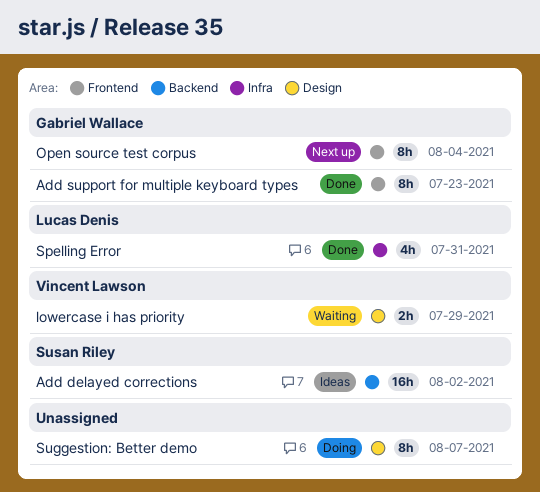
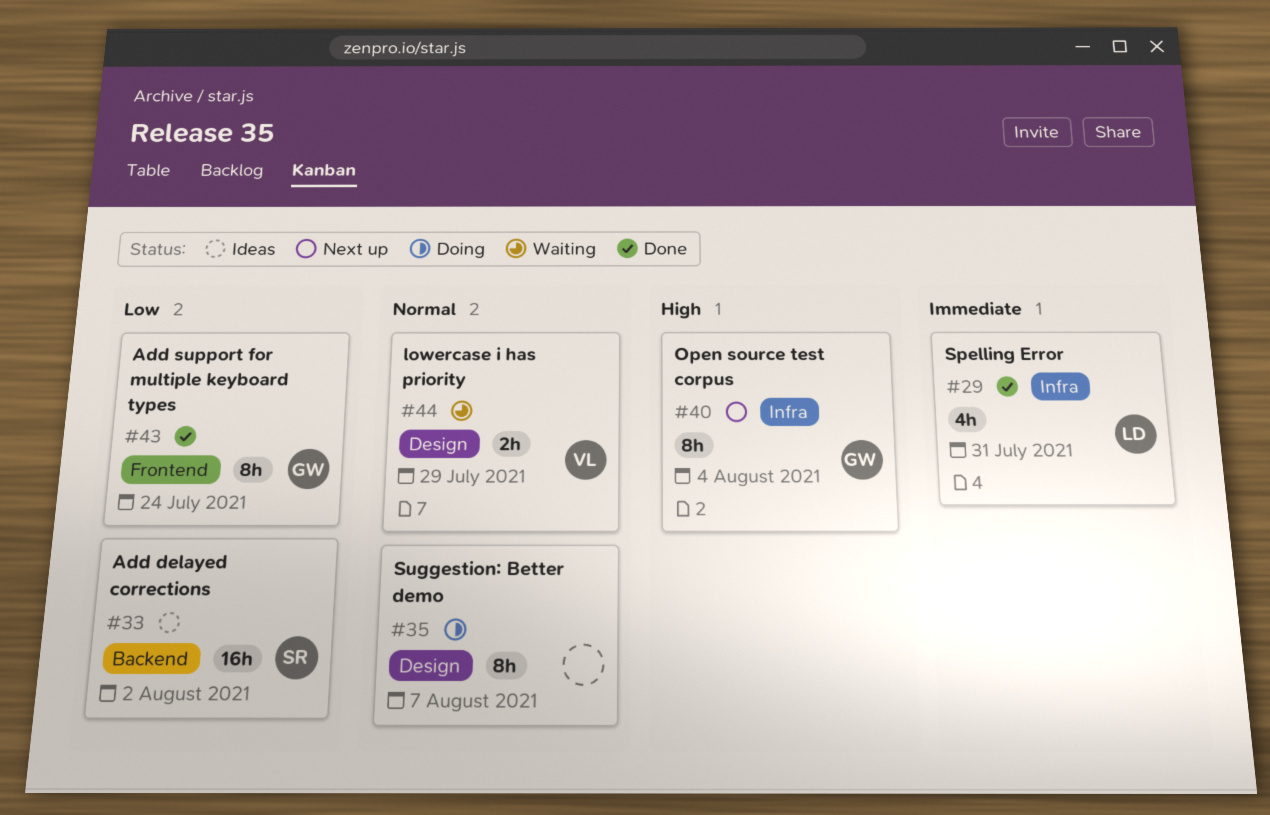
Add support for multiple keyboard types, due: Jul 23 -> Jul 24
Open source test corpus, label: Frontend -> Infra

